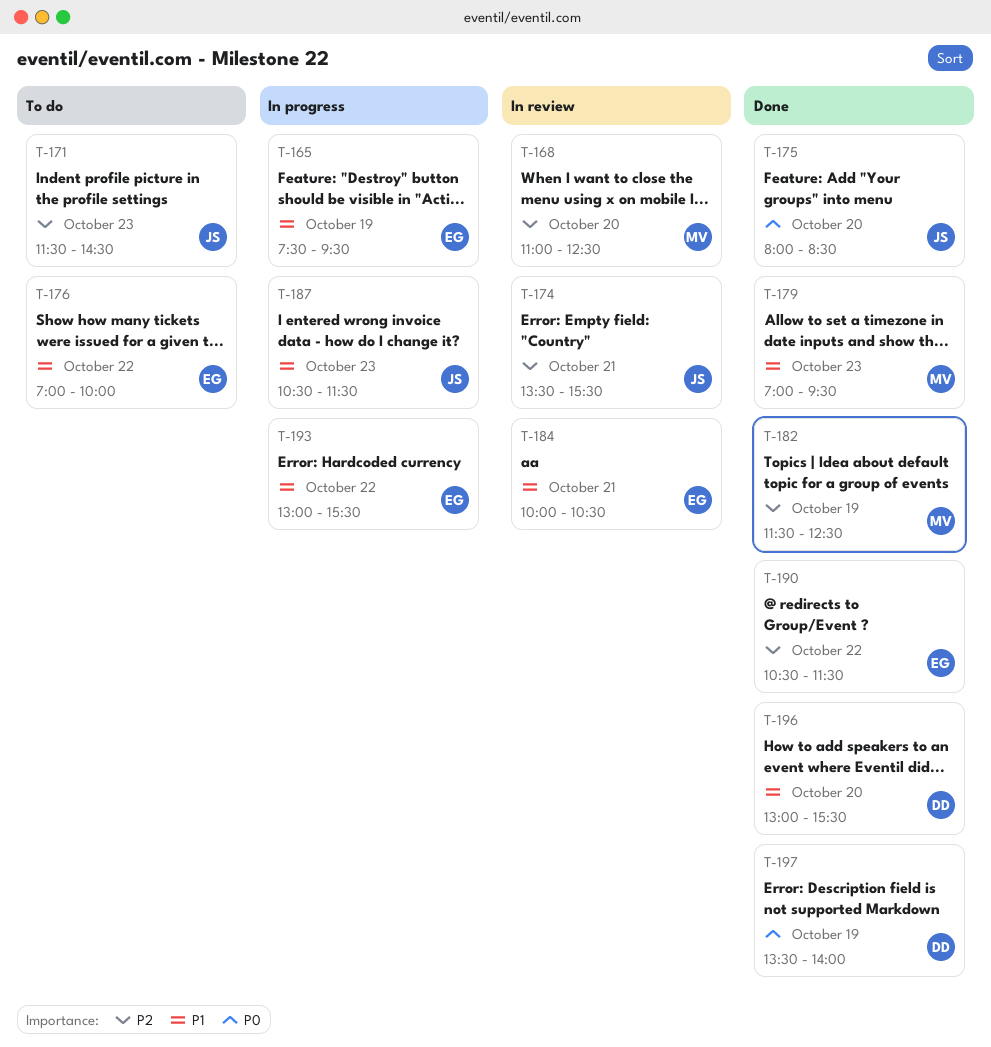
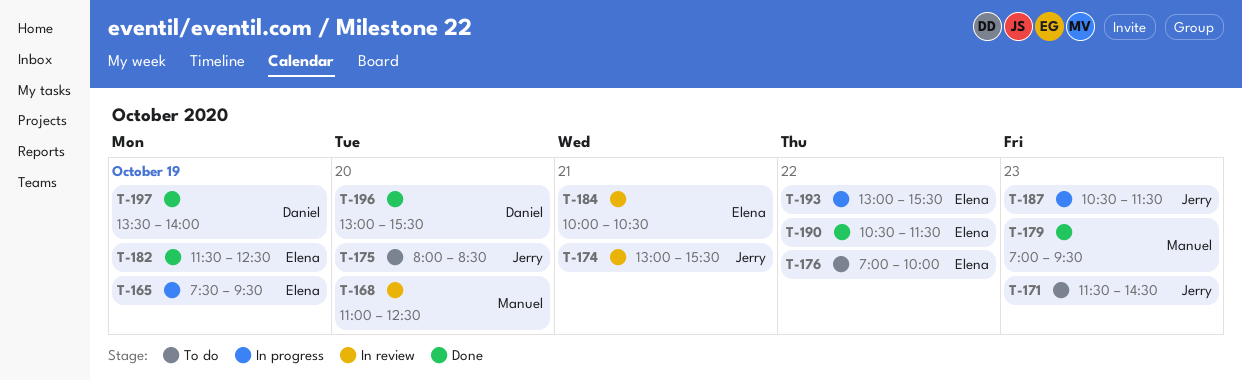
T-174, begins: 13:30 -> 13:00
T-175, status: Done -> To do
T-182, owner: Manuel -> Elena

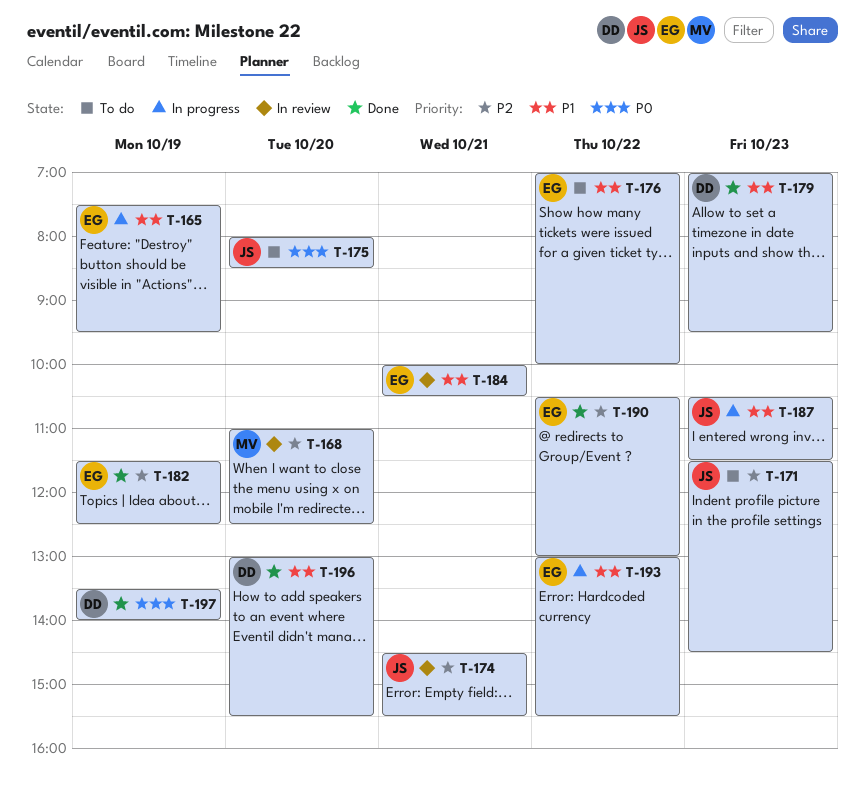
T-174, begins: 13:00 -> 14:30
T-179, owner: Manuel -> Daniel
T-190, ends: 11:30 -> 13:00

